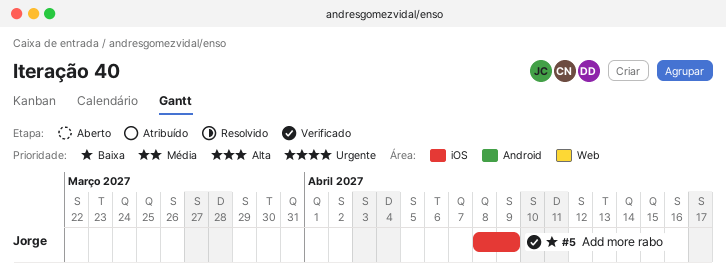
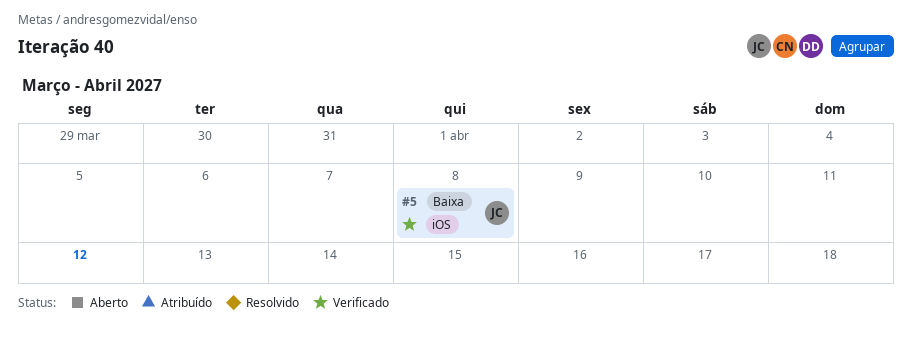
#5, due: Apr 9 -> Apr 8

